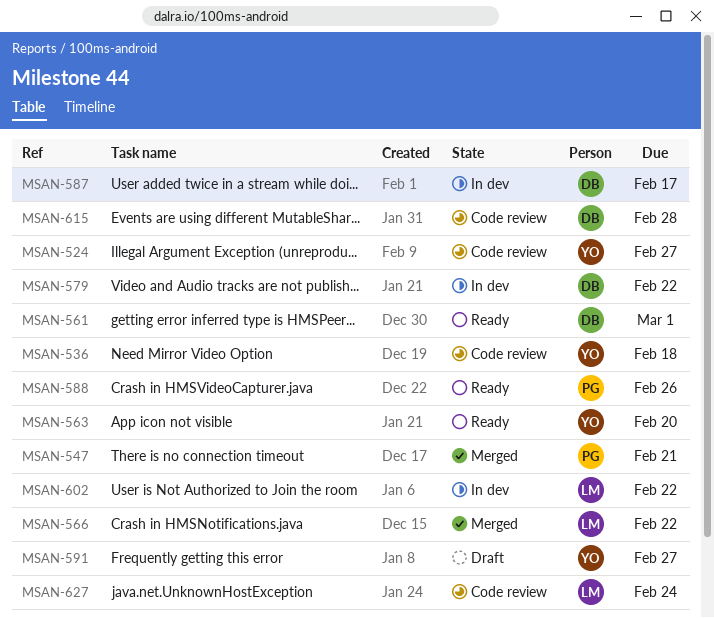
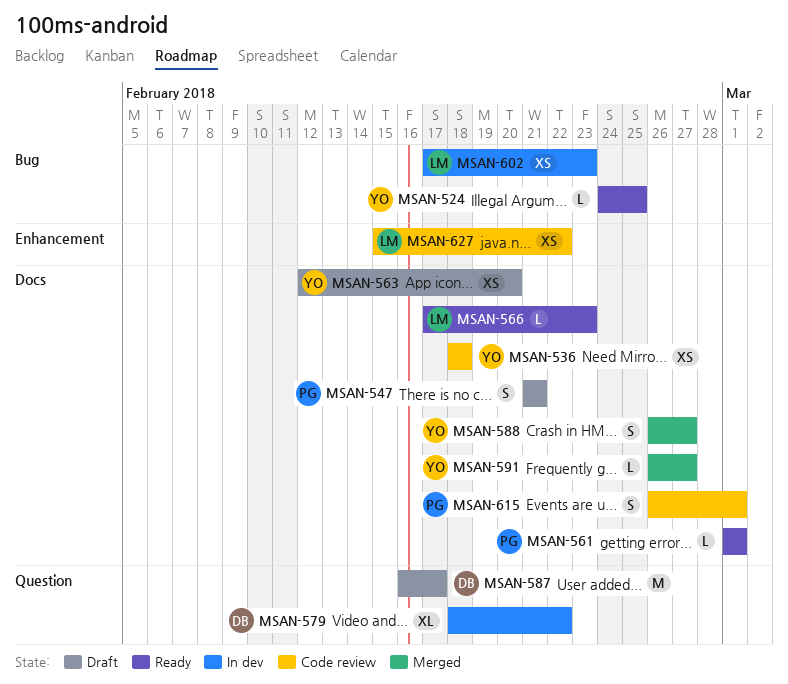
MSAN-524, status: Code review -> Ready
MSAN-524, due: Feb 27 -> Feb 25
MSAN-547, status: Merged -> Draft
MSAN-561, owner: DB -> PG
MSAN-563, status: Ready -> Draft
MSAN-566, status: Merged -> Ready
MSAN-566, due: Feb 22 -> Feb 23
MSAN-587, status: In dev -> Draft
MSAN-588, status: Ready -> Merged
MSAN-588, owner: PG -> YO
MSAN-588, due: Feb 26 -> Feb 27
MSAN-591, status: Draft -> Merged
MSAN-602, due: Feb 22 -> Feb 23
MSAN-615, owner: DB -> PG
MSAN-615, due: Feb 28 -> Mar 1
MSAN-627, due: Feb 24 -> Feb 22

